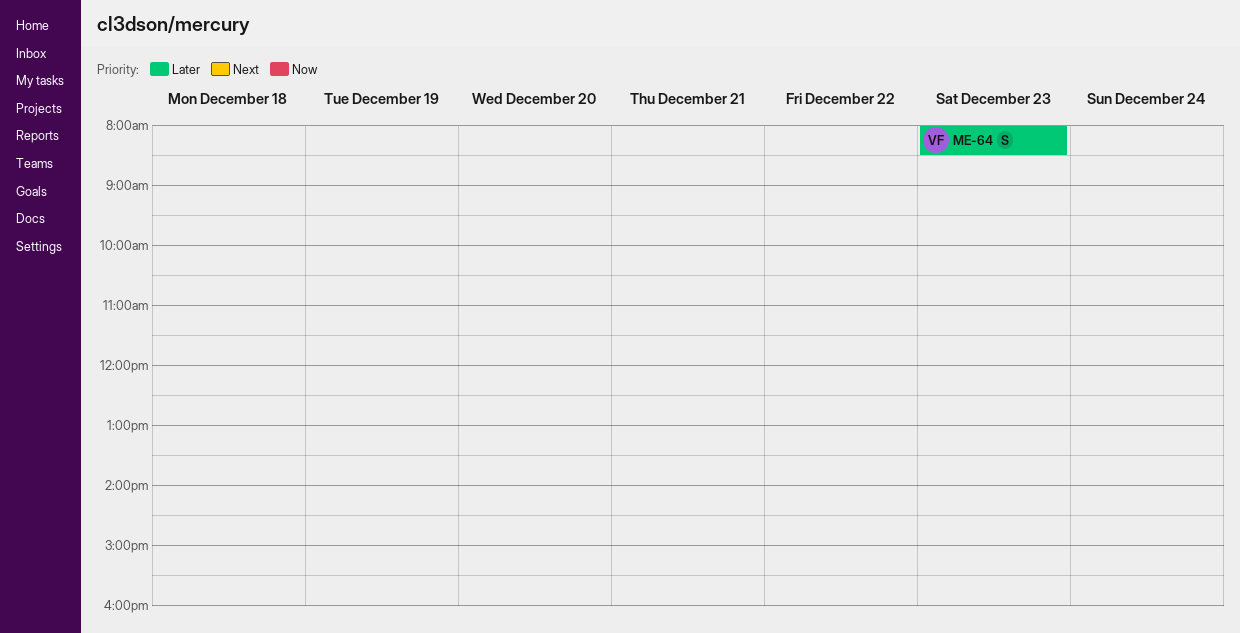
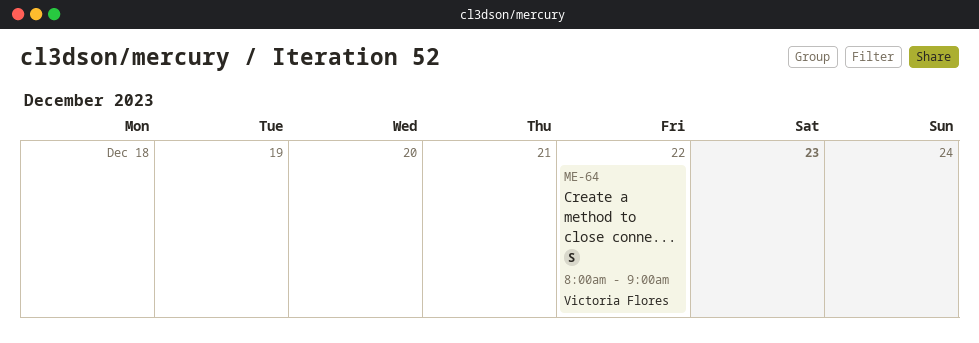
ME-64, day: Dec 23 -> Dec 22
ME-64, ends: 08:30 -> 09:00

